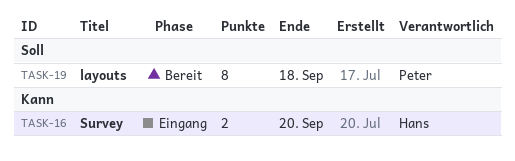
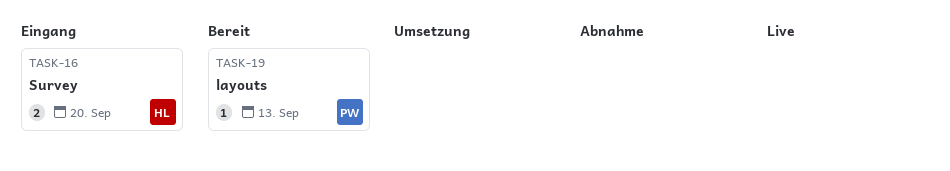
TASK-19, estimate: 8 -> 1
TASK-19, due: Sep 18 -> Sep 13

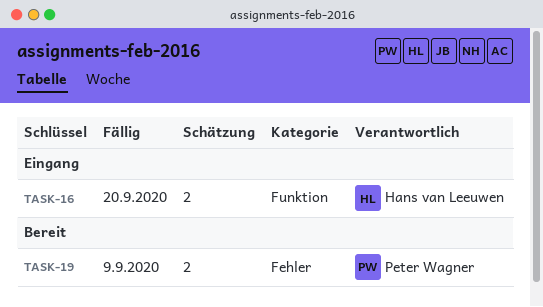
TASK-19, estimate: 1 -> 2
TASK-19, due: Sep 13 -> Sep 9

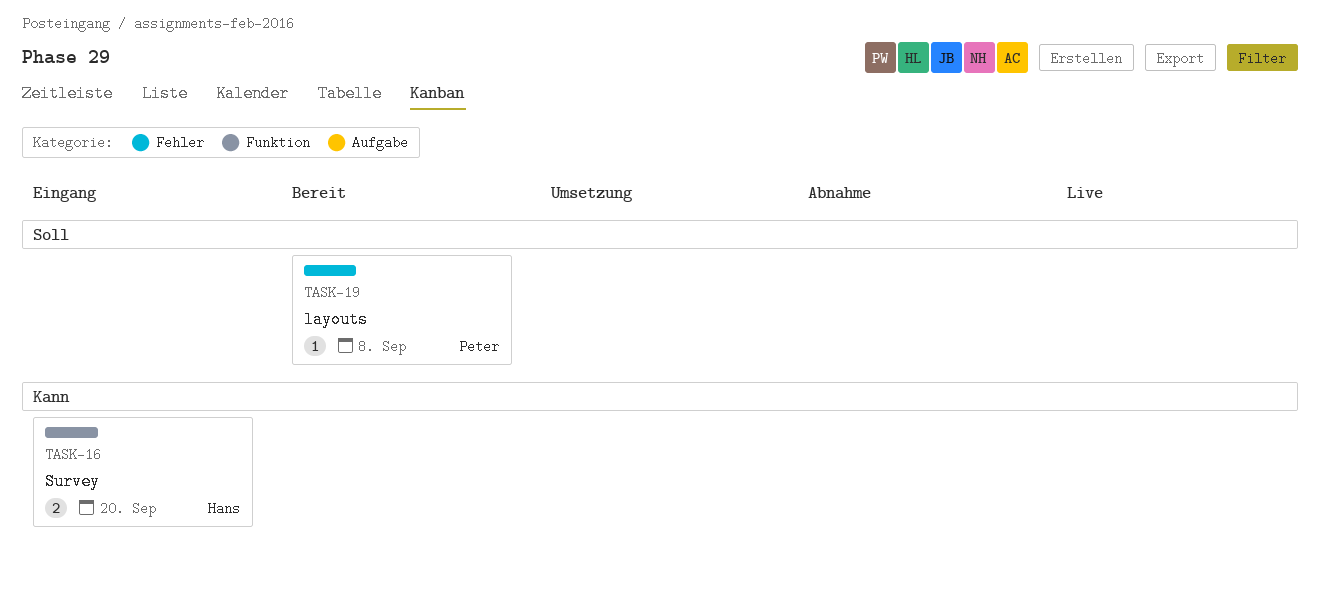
TASK-19, estimate: 2 -> 1
TASK-19, due: Sep 9 -> Sep 8

